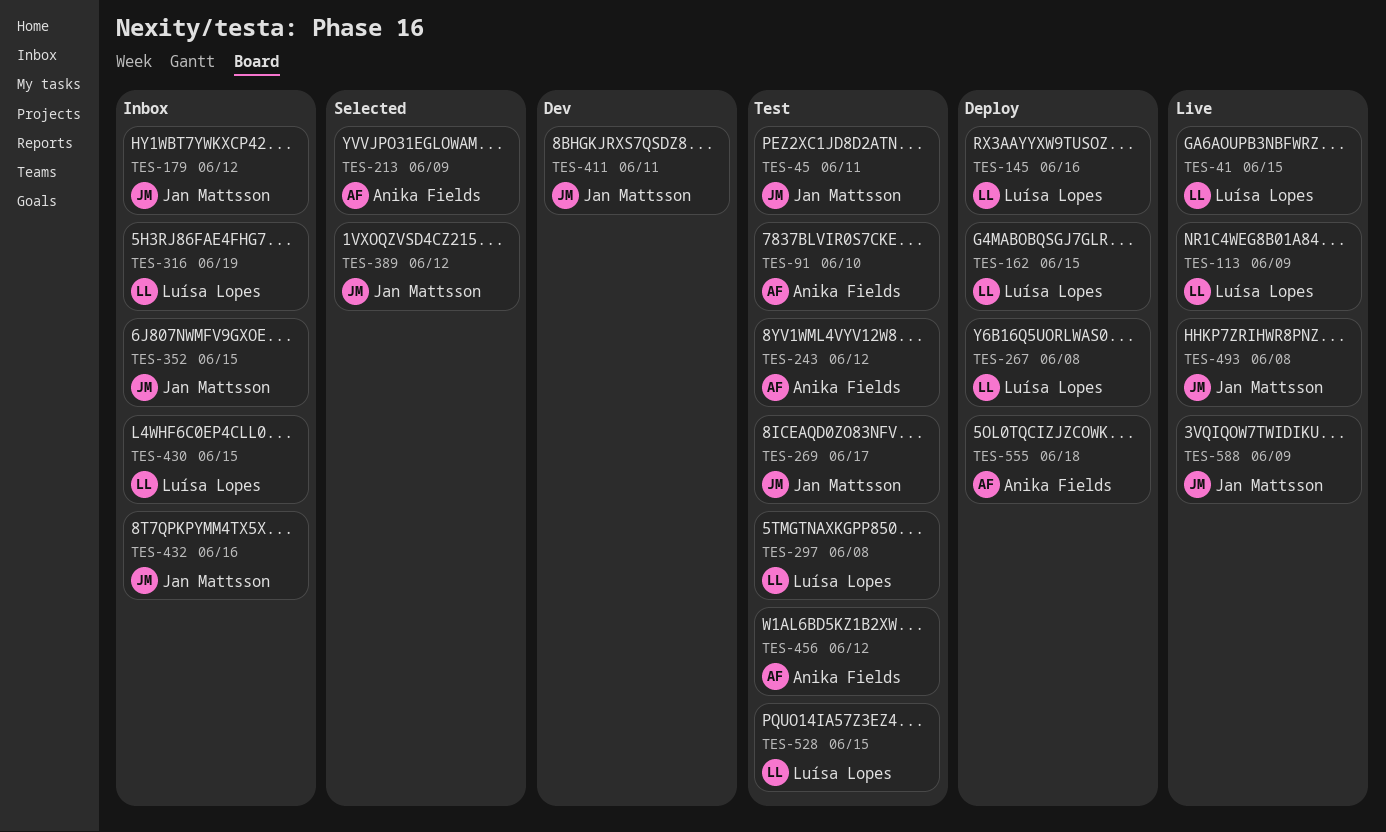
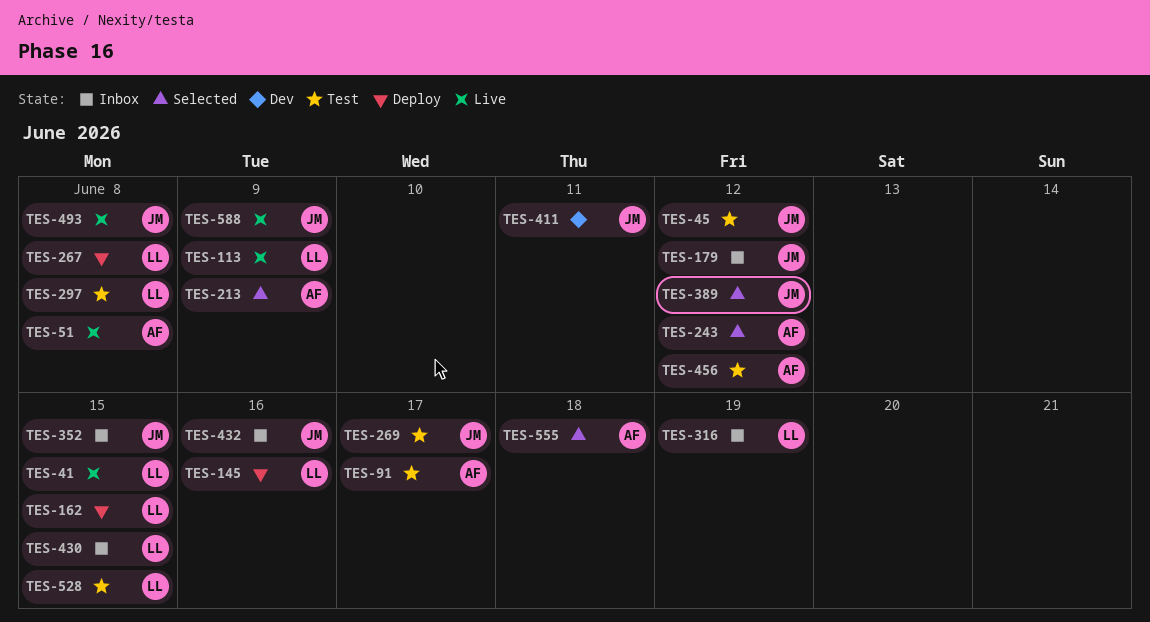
TES-45, due: Jun 11 -> Jun 12
TES-51: none -> present
TES-91, due: Jun 10 -> Jun 17
TES-243, status: Test -> Selected
TES-555, status: Deploy -> Selected

